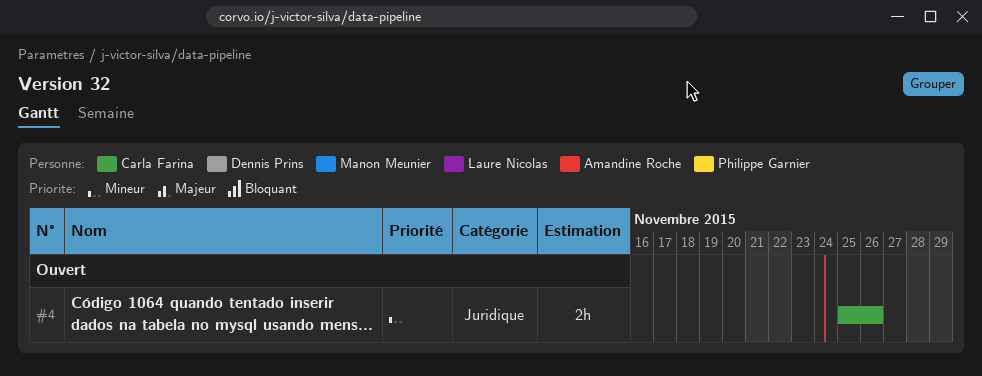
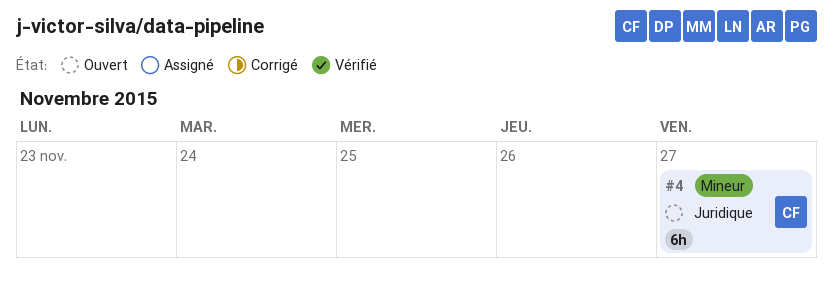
#4, estimate: 2h -> 6h
#4, due: Nov 26 -> Nov 27

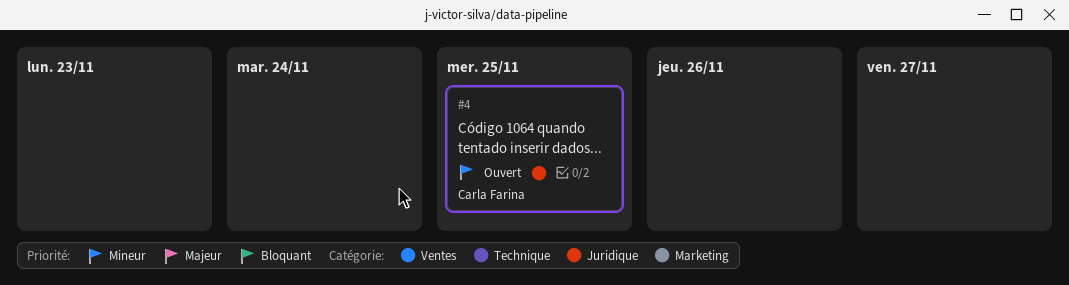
#4, due: Nov 27 -> Nov 25

